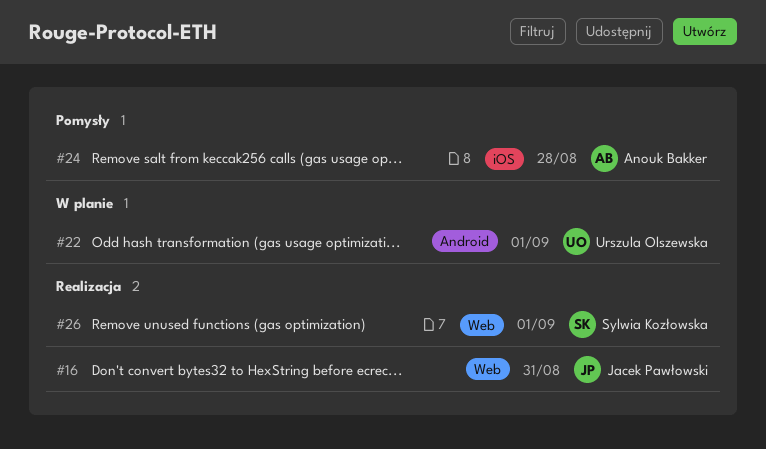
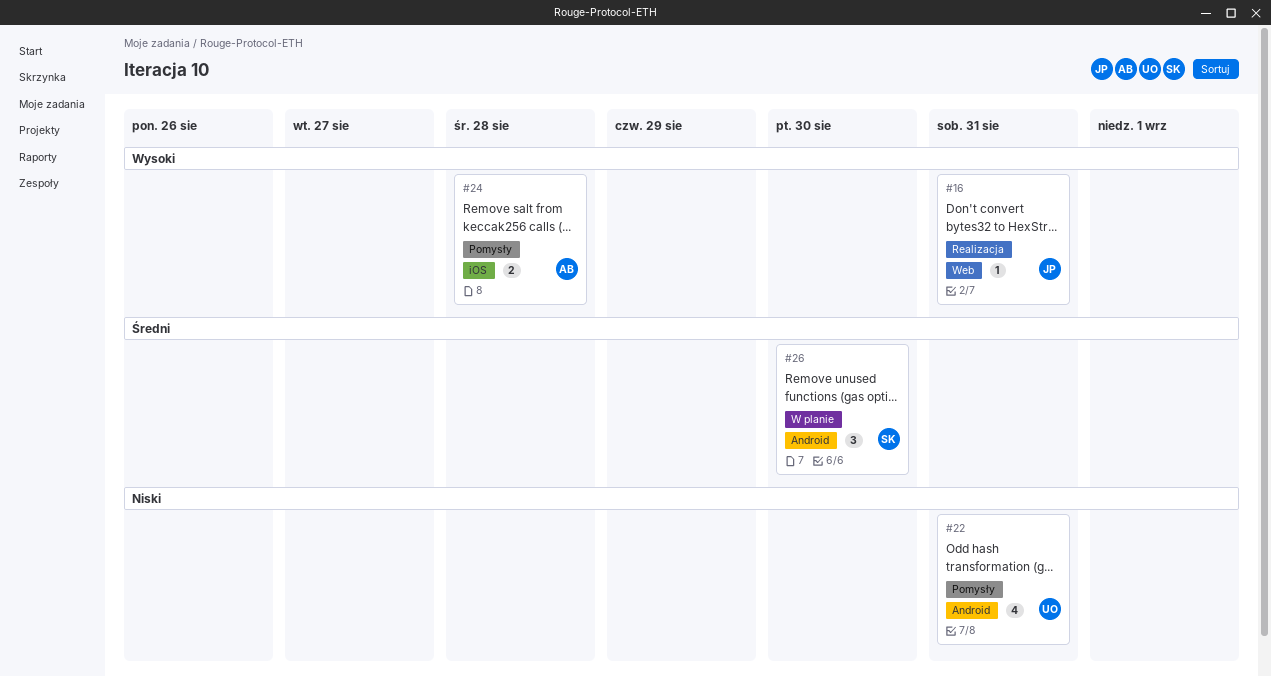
#22, status: W planie -> Pomysły
#22, due: Sep 1 -> Aug 31
#26, status: Realizacja -> W planie
#26, label: Web -> Android
#26, due: Sep 1 -> Aug 30

